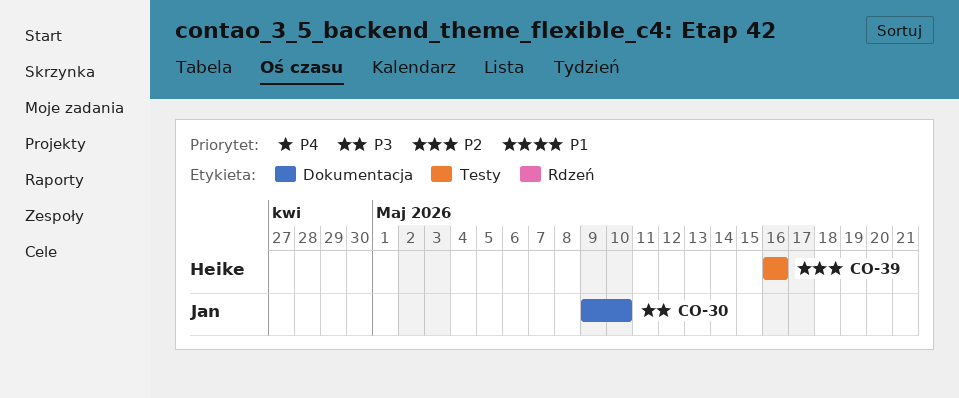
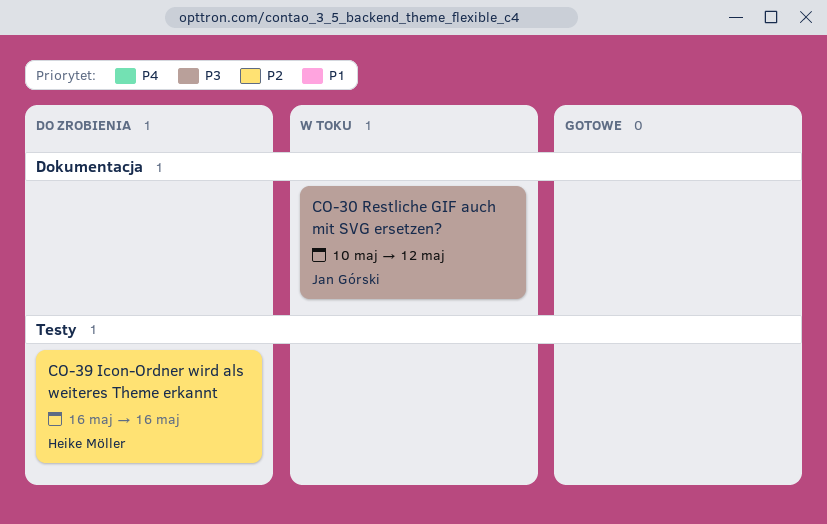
CO-30, start: May 9 -> May 10
CO-30, due: May 10 -> May 12

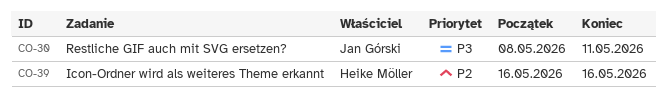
CO-30, start: May 10 -> May 8
CO-30, due: May 12 -> May 11

